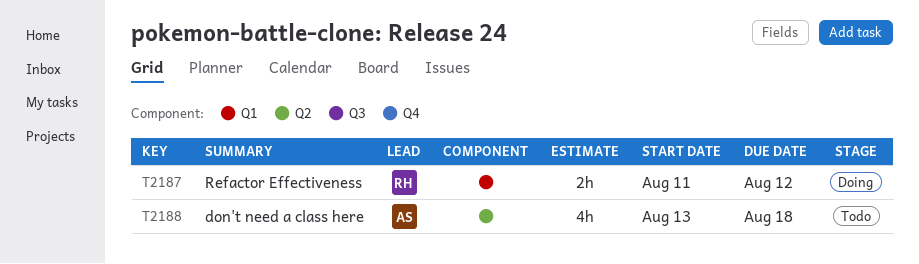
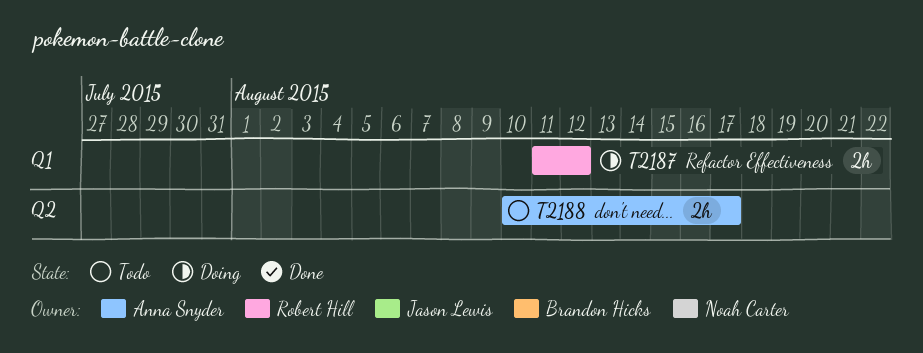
T2188, estimate: 4h -> 2h
T2188, start: Aug 13 -> Aug 10
T2188, due: Aug 18 -> Aug 17

